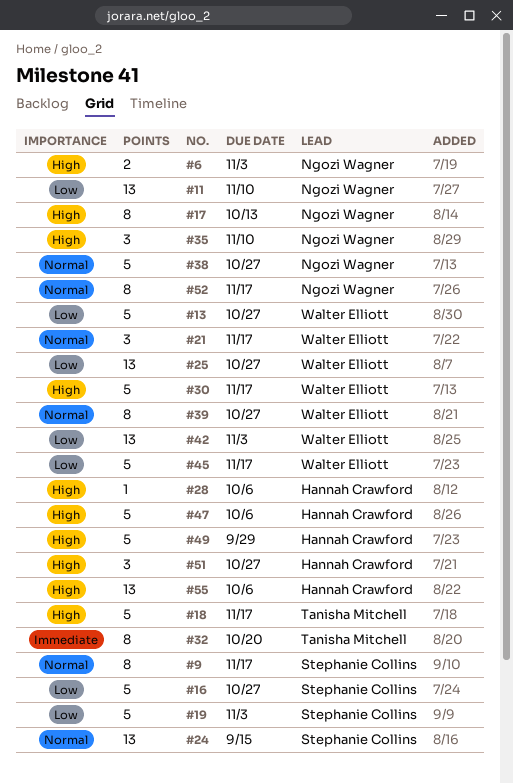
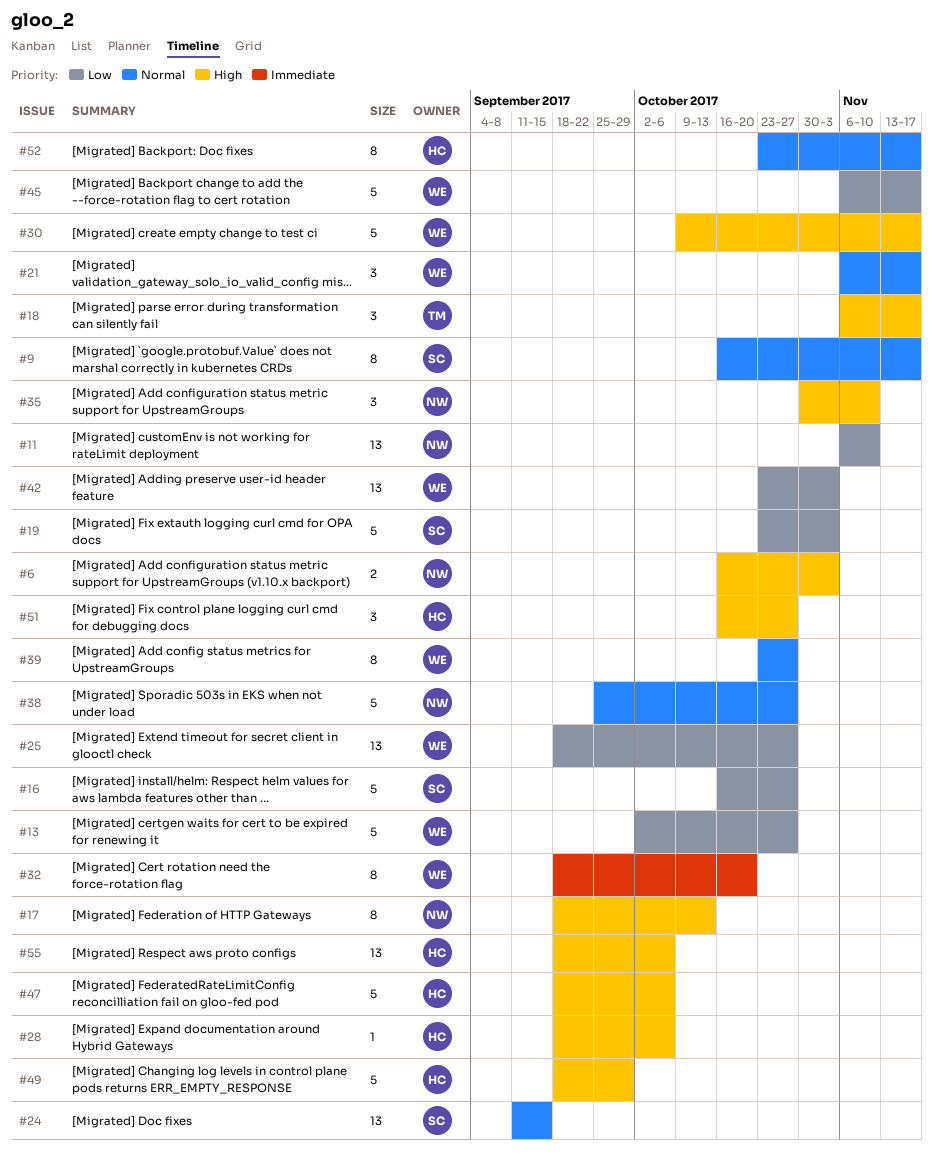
#18, estimate: 5 -> 3
#32, owner: Tanisha Mitchell -> Walter Elliott
#52, owner: Ngozi Wagner -> Hannah Crawford

